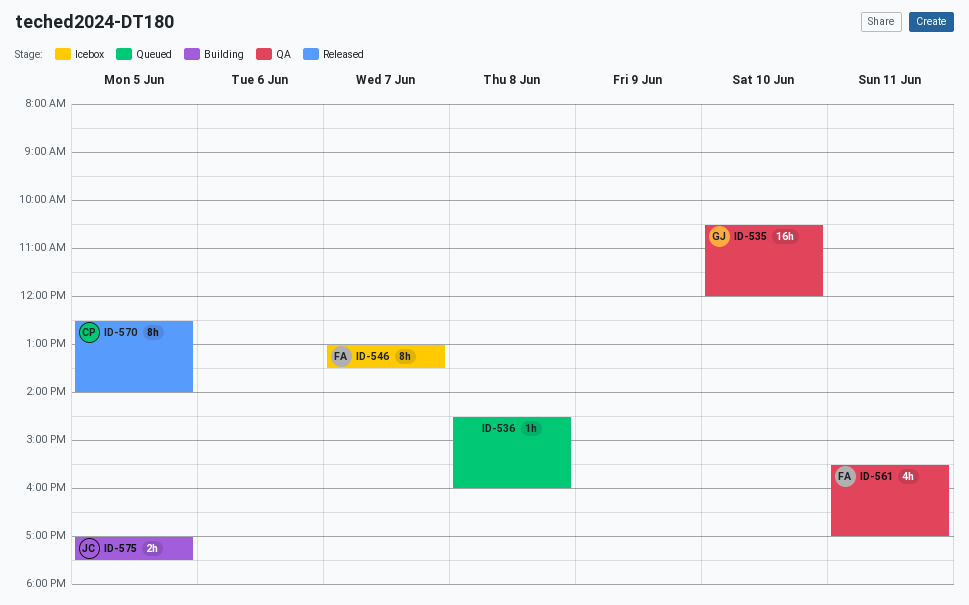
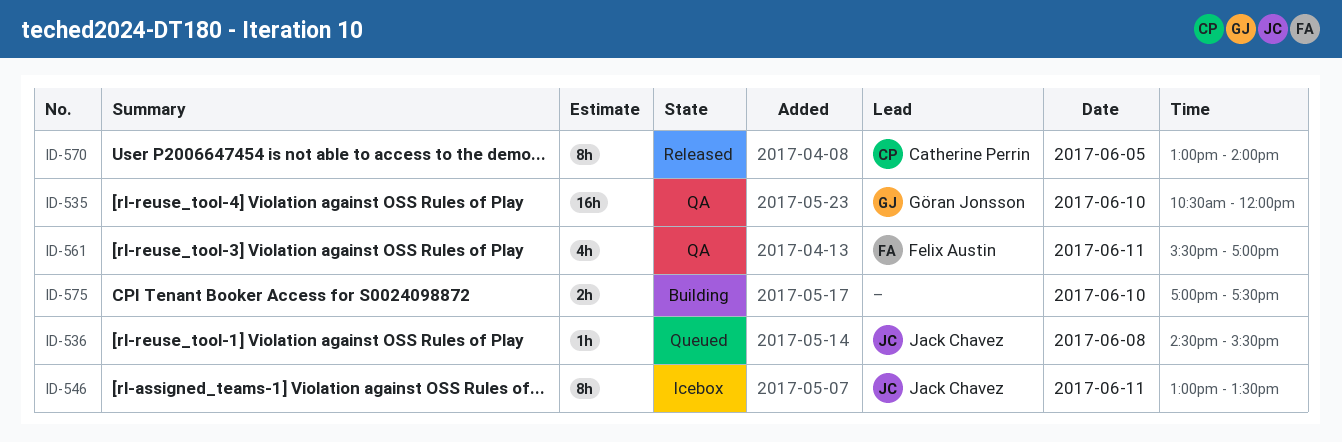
ID-536, owner: none -> Jack Chavez
ID-536, ends: 16:00 -> 15:30
ID-546, owner: Felix Austin -> Jack Chavez
ID-546, day: Jun 7 -> Jun 11
ID-570, begins: 12:30 -> 13:00
ID-575, owner: Jack Chavez -> none
ID-575, day: Jun 5 -> Jun 10

